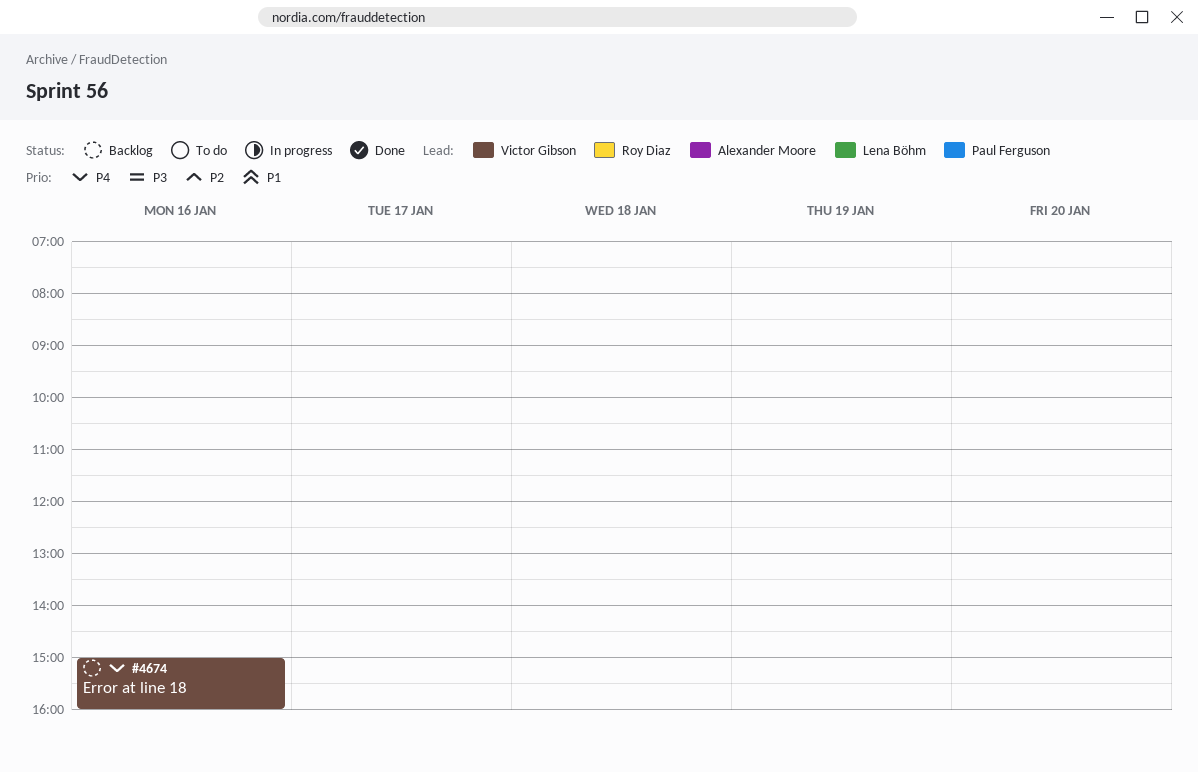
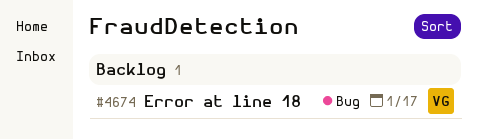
#4674, day: Jan 16 -> Jan 17

